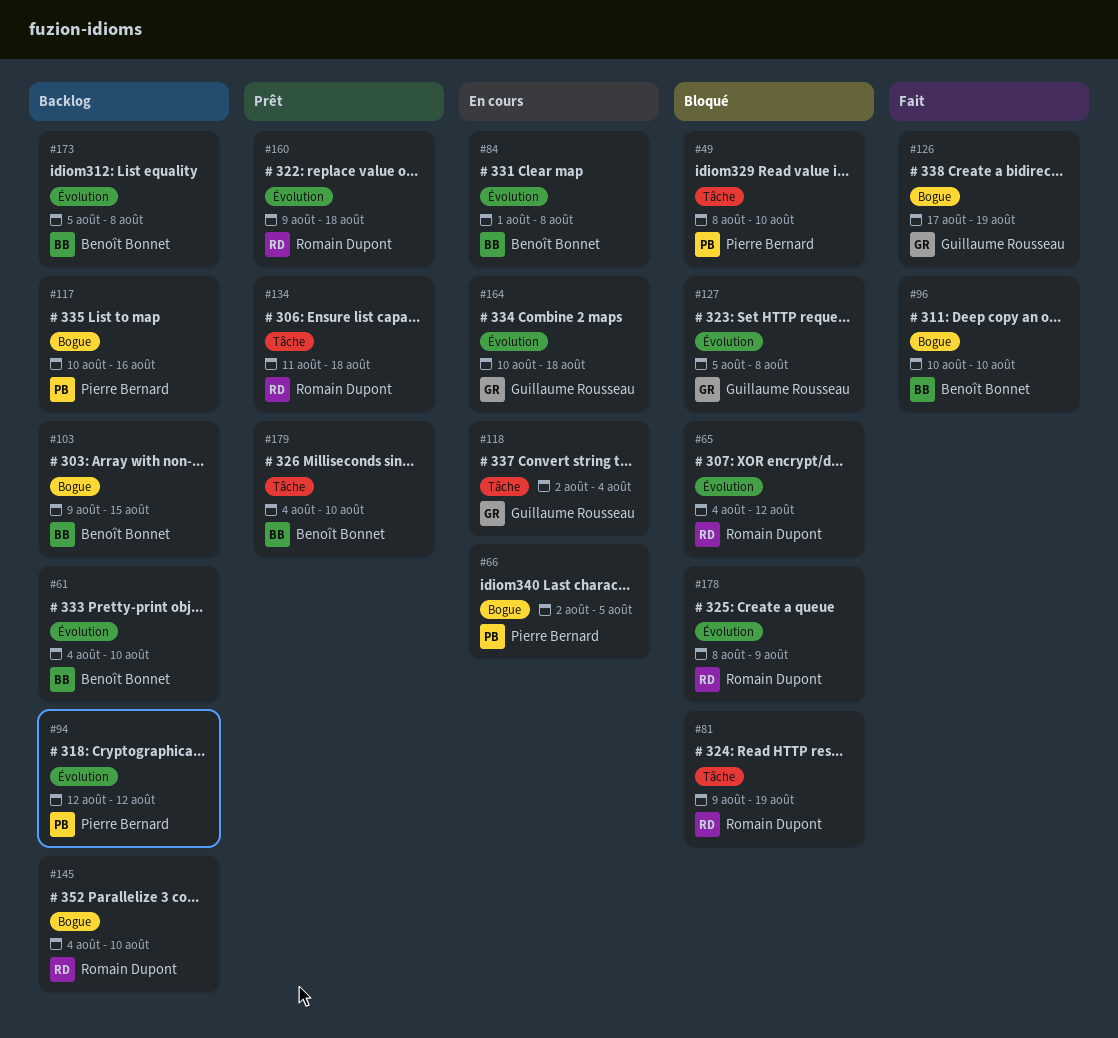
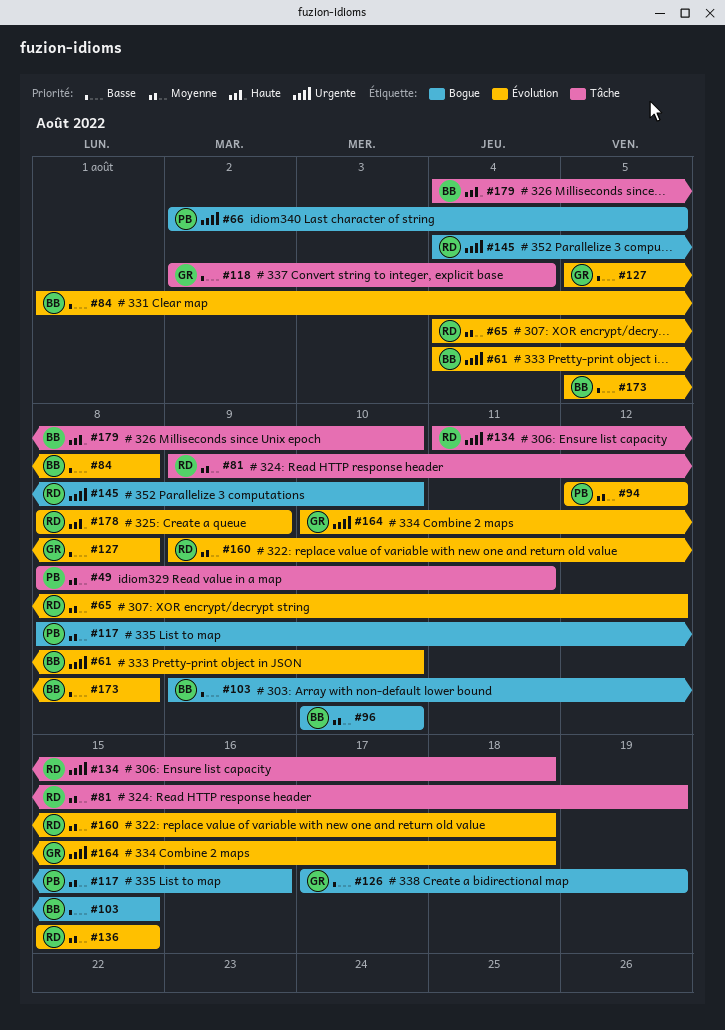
#49, due: Aug 10 -> Aug 11
#117, start: Aug 10 -> Aug 8
#136: none -> present

